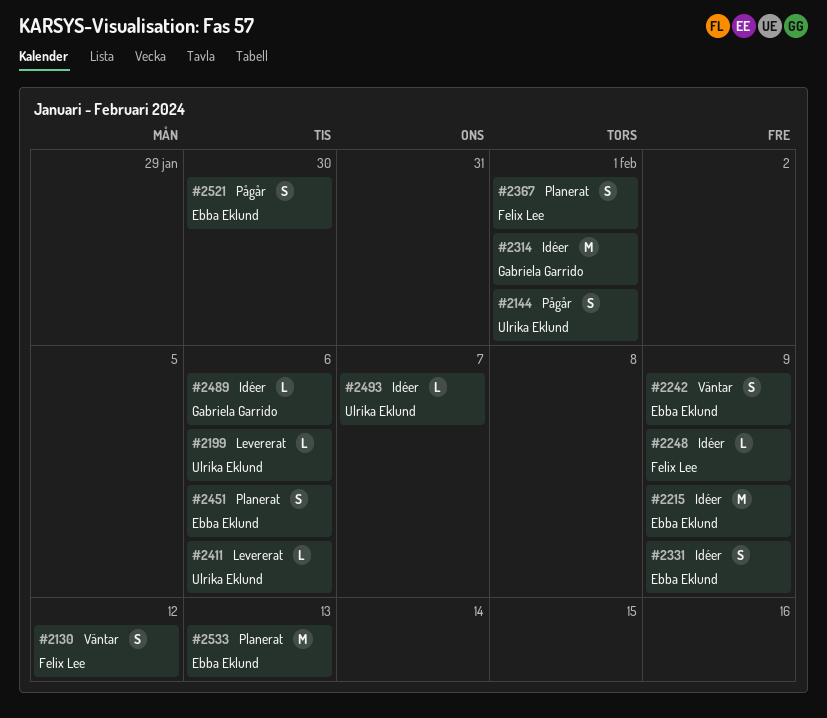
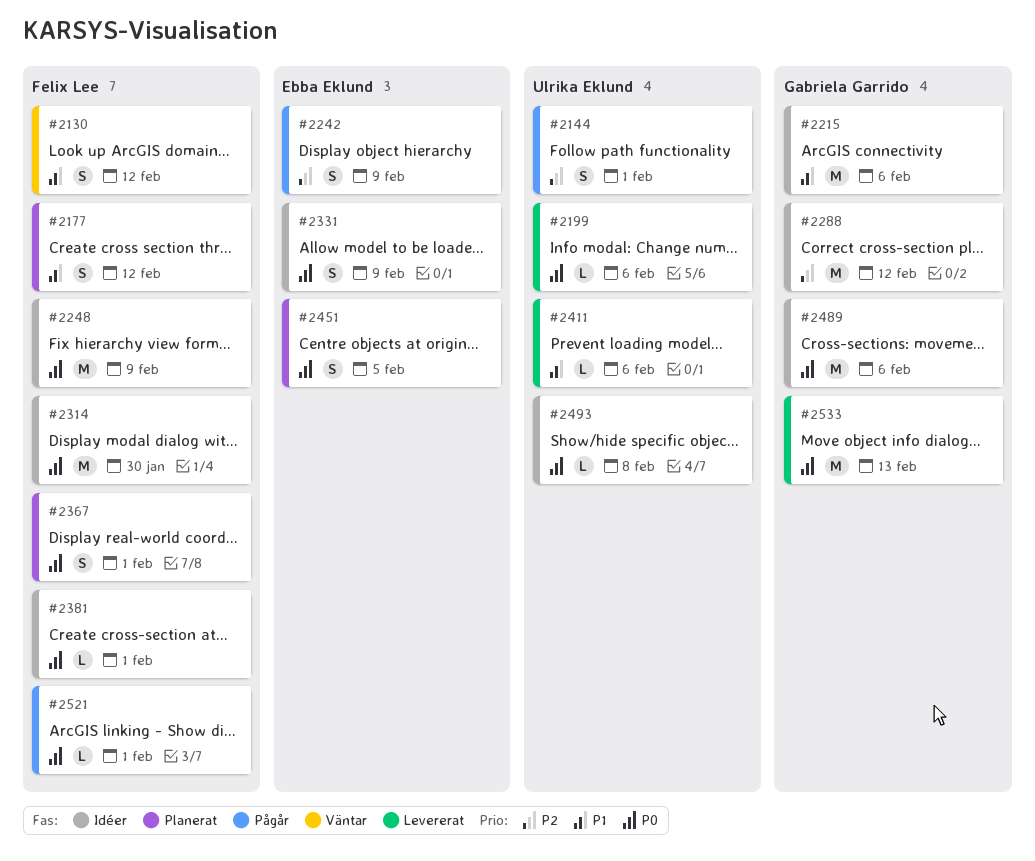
#2177: none -> present
#2215, owner: Ebba Eklund -> Gabriela Garrido
#2215, due: Feb 9 -> Feb 6
#2242, status: Väntar -> Pågår
#2248, estimate: L -> M
#2288: none -> present
#2314, owner: Gabriela Garrido -> Felix Lee
#2314, due: Feb 1 -> Jan 30
#2381: none -> present
#2451, due: Feb 6 -> Feb 5
#2489, estimate: L -> M
#2493, due: Feb 7 -> Feb 8
#2521, owner: Ebba Eklund -> Felix Lee
#2521, estimate: S -> L
#2521, due: Jan 30 -> Feb 1
#2533, status: Planerat -> Levererat
#2533, owner: Ebba Eklund -> Gabriela Garrido

